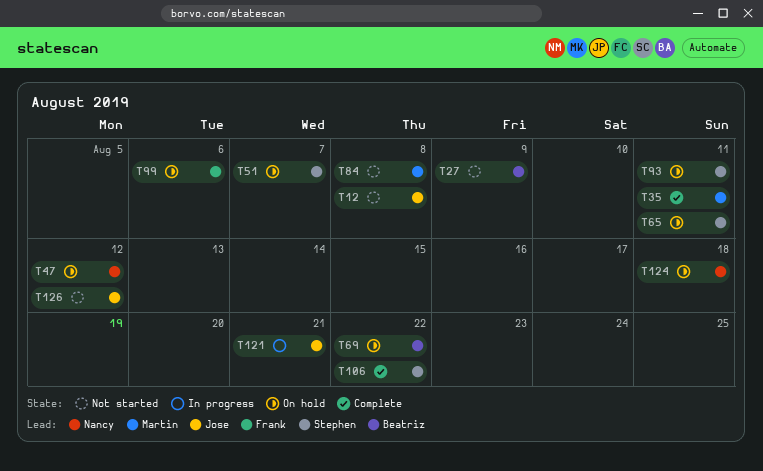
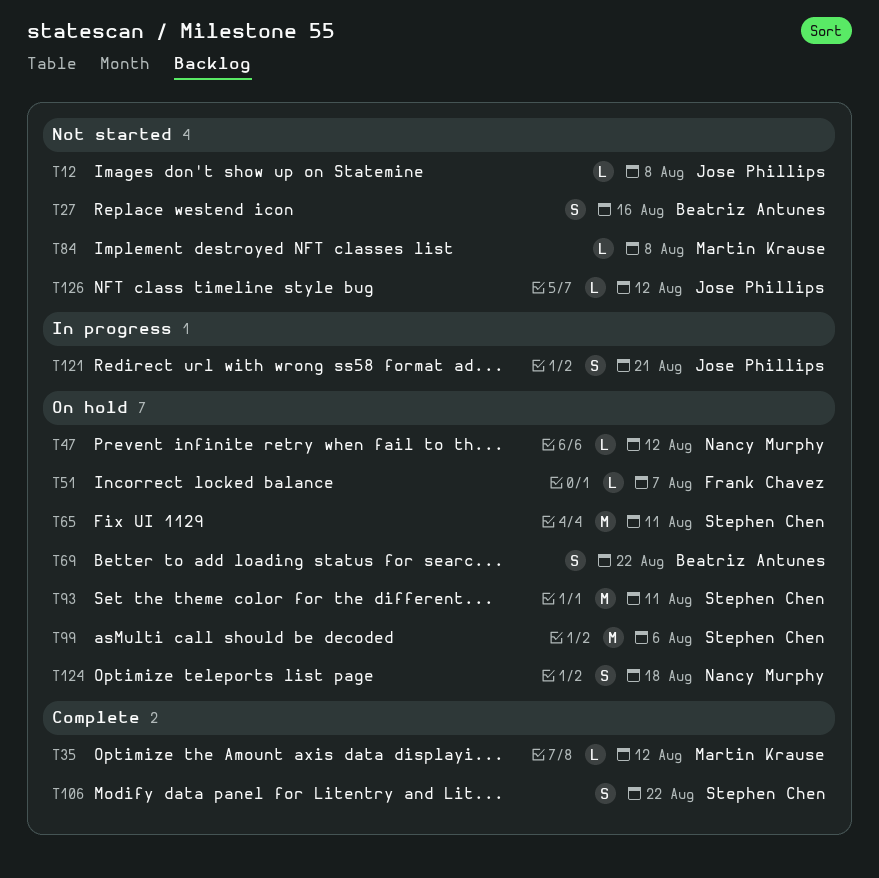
T27, due: Aug 9 -> Aug 16
T35, due: Aug 11 -> Aug 12
T51, owner: Stephen Chen -> Frank Chavez
T99, owner: Frank Chavez -> Stephen Chen

